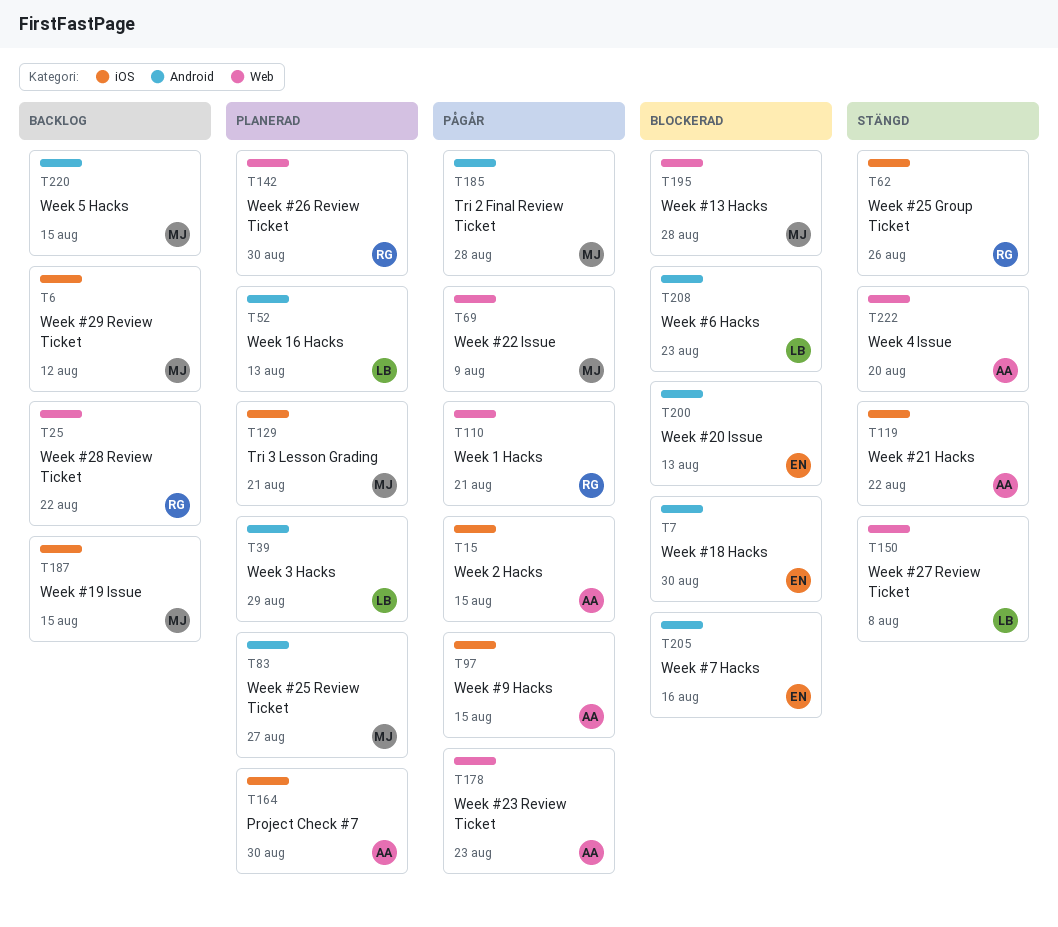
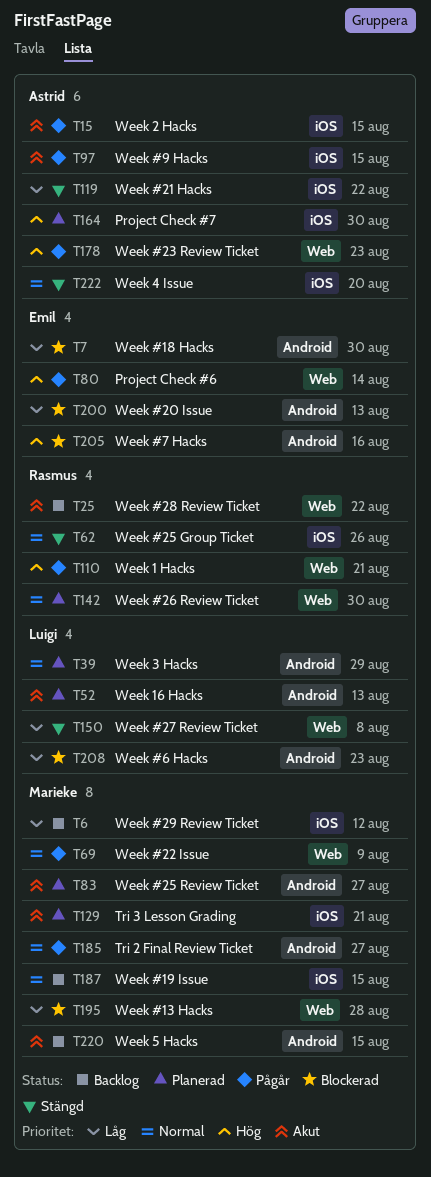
T80: none -> present
T185, due: Aug 28 -> Aug 27
T222, label: Web -> iOS

